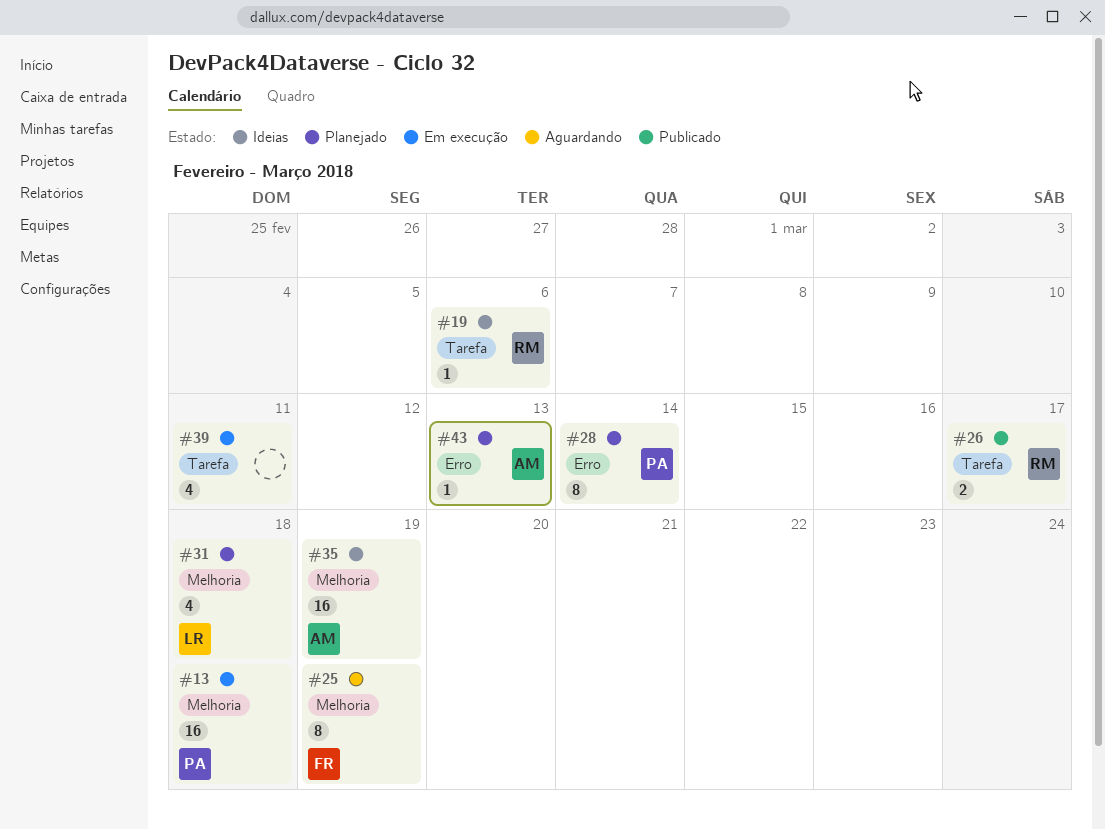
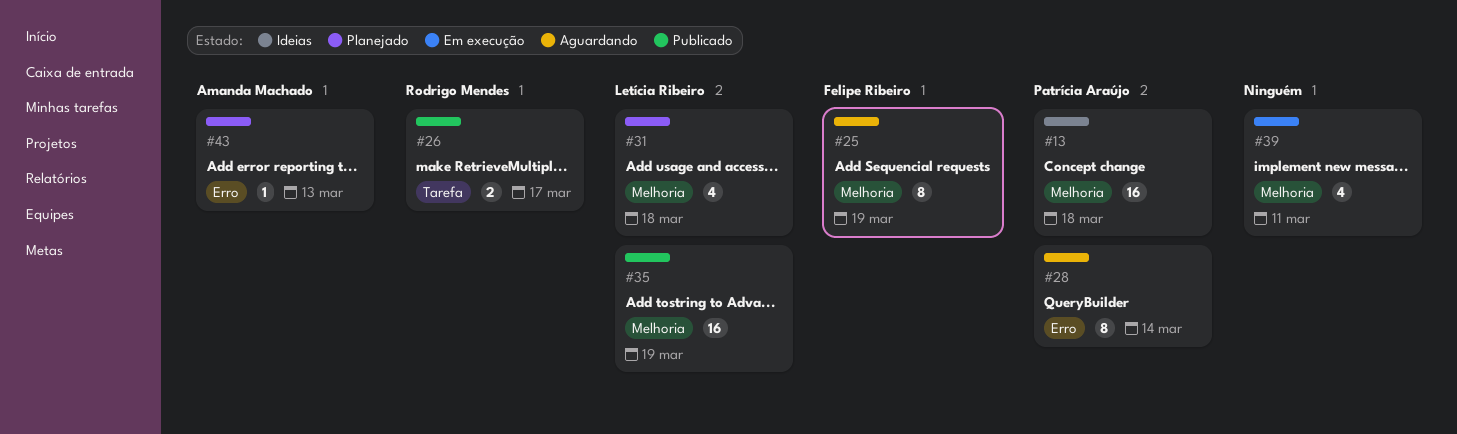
#13, status: Em execução -> Ideias
#19: present -> none
#28, status: Planejado -> Aguardando
#35, status: Ideias -> Publicado
#35, owner: Amanda Machado -> Letícia Ribeiro
#39, label: Tarefa -> Melhoria

